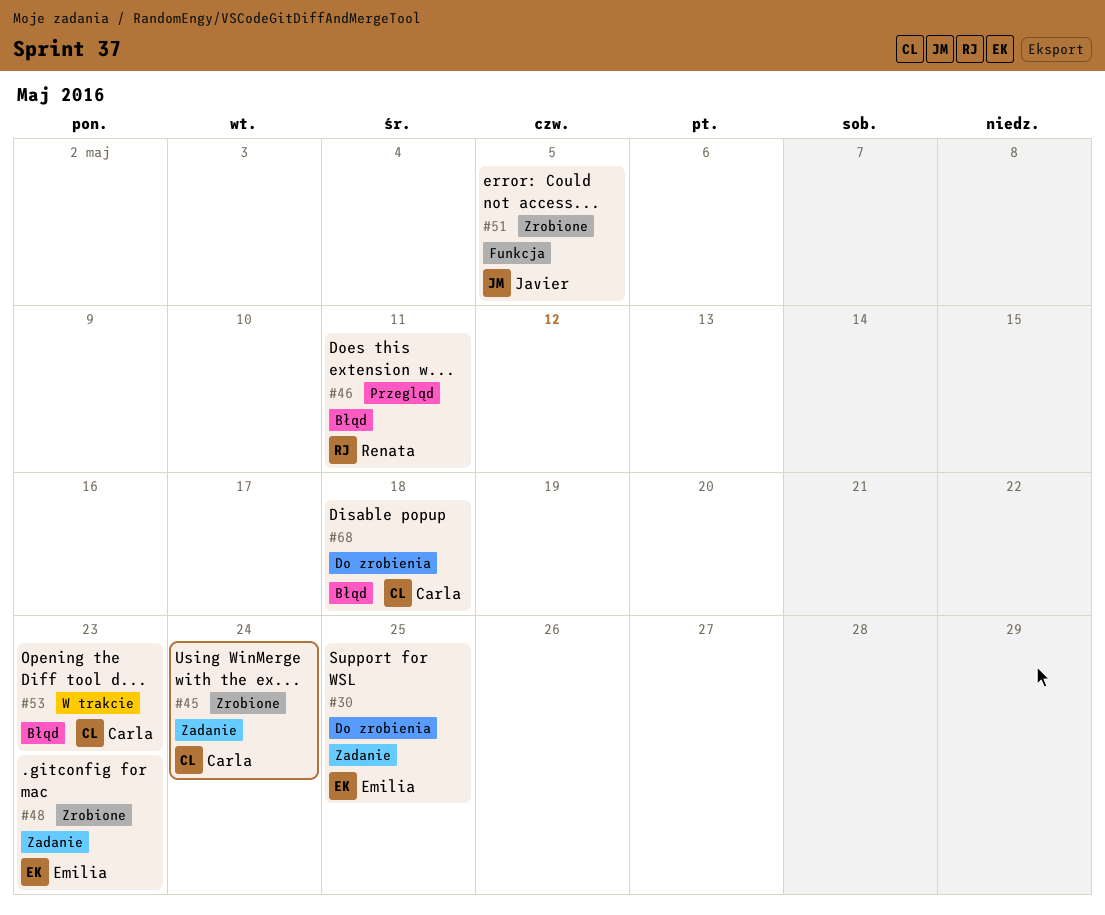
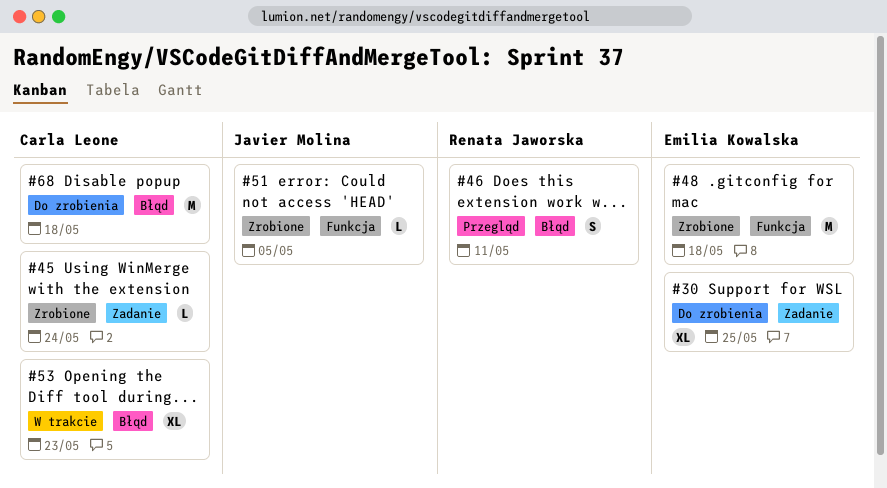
#48, label: Zadanie -> Funkcja
#48, due: May 23 -> May 18

